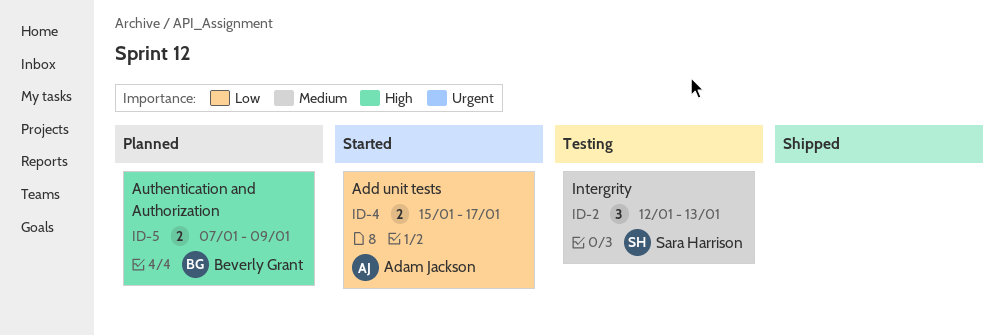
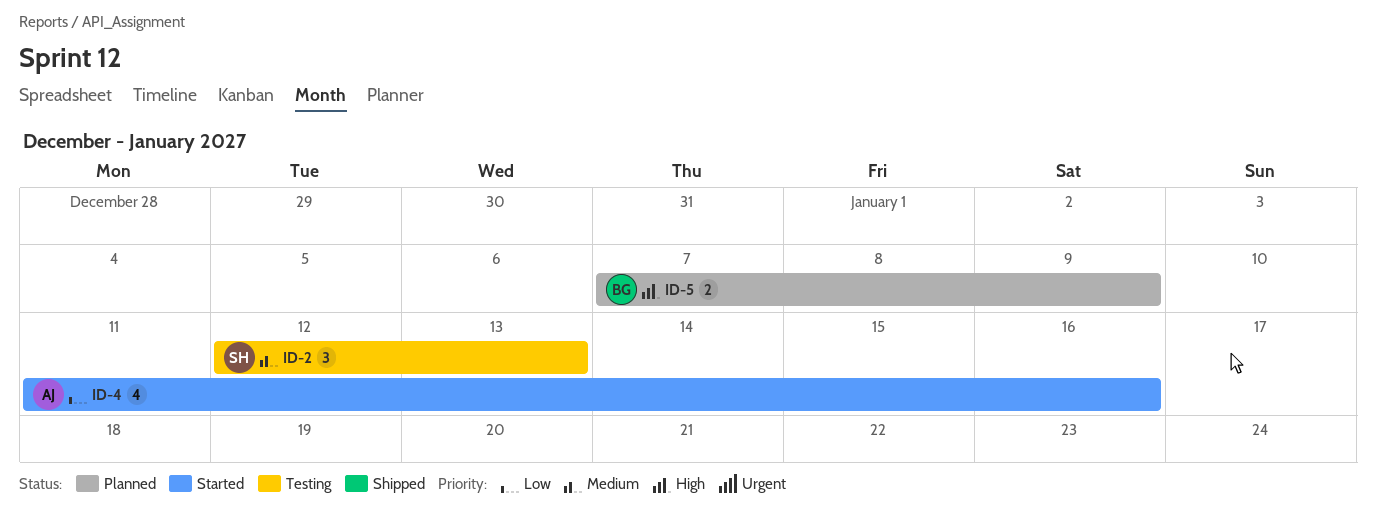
ID-4, estimate: 2 -> 4
ID-4, start: Jan 15 -> Jan 11
ID-4, due: Jan 17 -> Jan 16

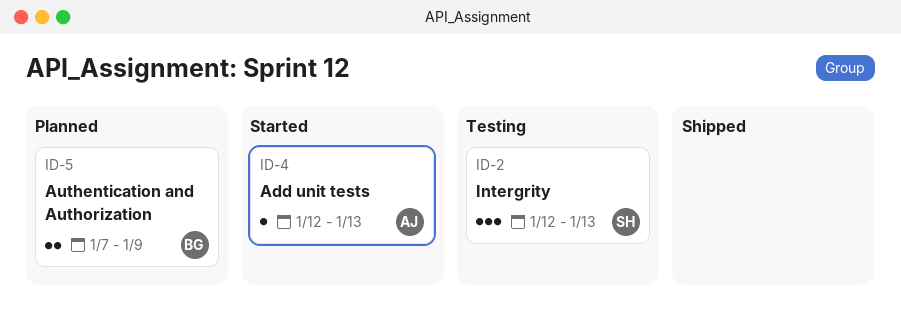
ID-4, estimate: 4 -> 1
ID-4, start: Jan 11 -> Jan 12
ID-4, due: Jan 16 -> Jan 13

